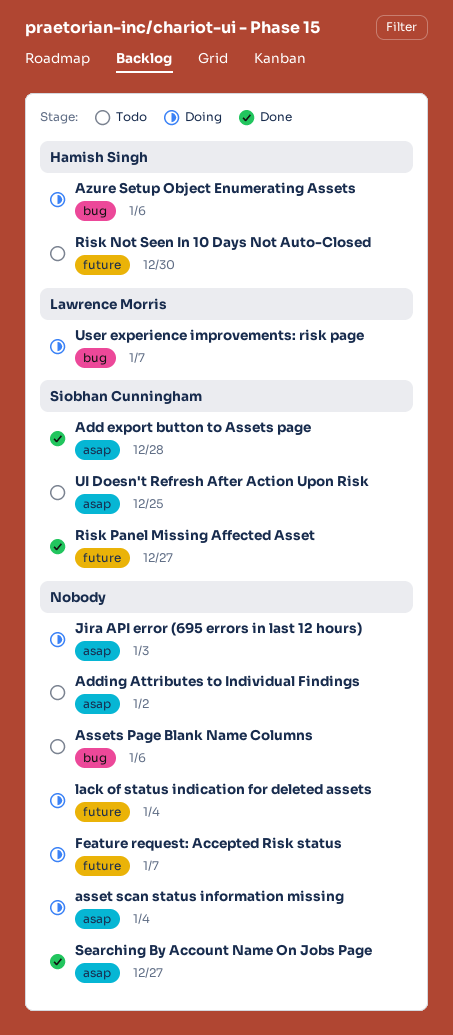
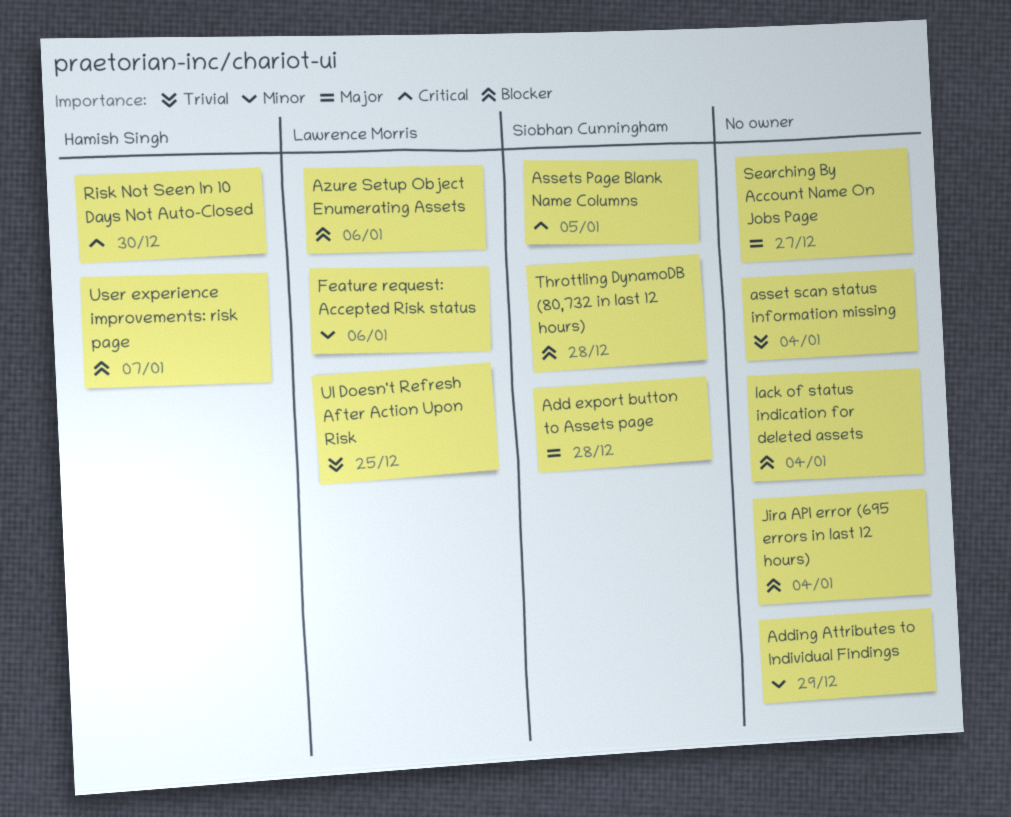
Adding Attributes to Individual Findings, due: Jan 2 -> Dec 29
Assets Page Blank Name Columns, owner: none -> Siobhan Cunningham
Assets Page Blank Name Columns, due: Jan 6 -> Jan 5
Azure Setup Object Enumerating Assets, owner: Hamish Singh -> Lawrence Morris
Feature request: Accepted Risk status, owner: none -> Lawrence Morris
Feature request: Accepted Risk status, due: Jan 7 -> Jan 6
Jira API error (695 errors in last 12 hours), due: Jan 3 -> Jan 4
Risk Panel Missing Affected Asset: present -> none
Throttling DynamoDB (80,732 in last 12 hours): none -> present
UI Doesn't Refresh After Action Upon Risk, owner: Siobhan Cunningham -> Lawrence Morris
User experience improvements: risk page, owner: Lawrence Morris -> Hamish Singh

